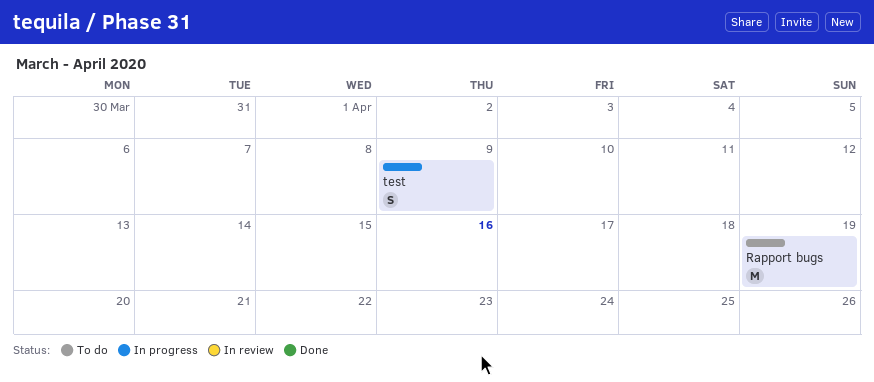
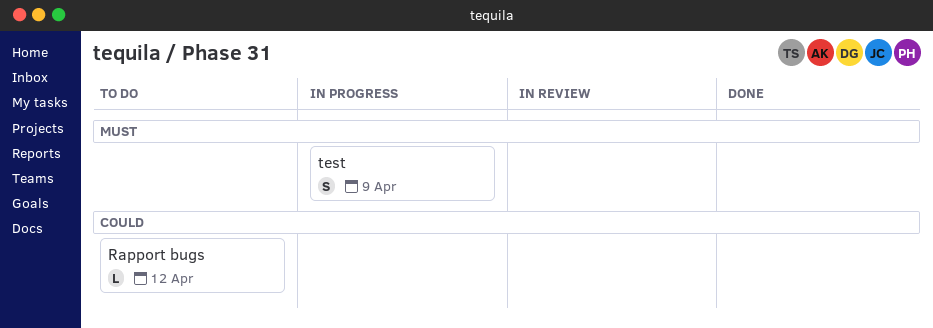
Rapport bugs, estimate: M -> L
Rapport bugs, due: Apr 19 -> Apr 12

